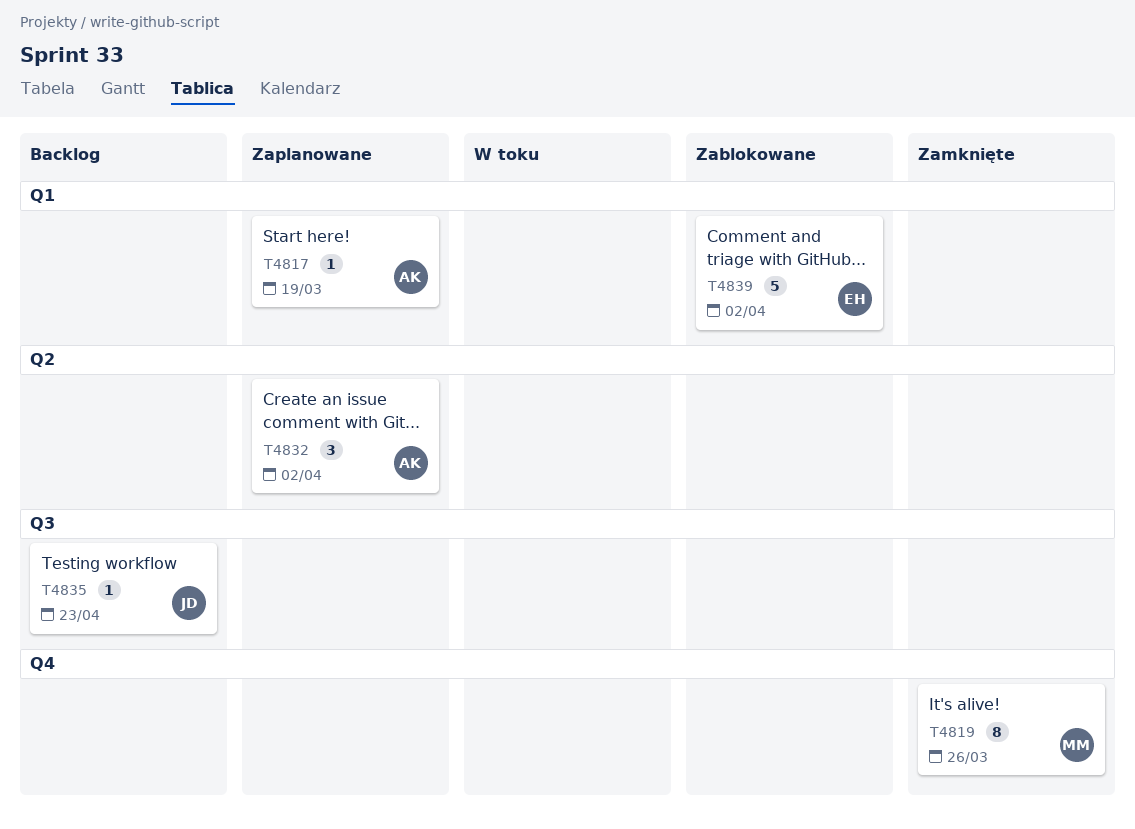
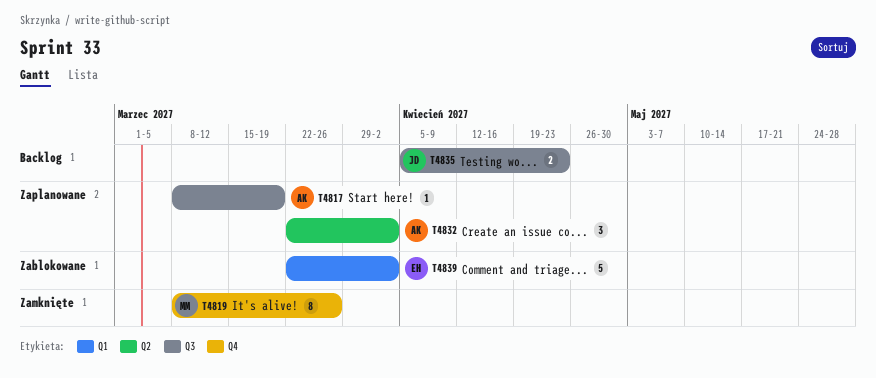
T4817, label: Q1 -> Q3
T4835, estimate: 1 -> 2

